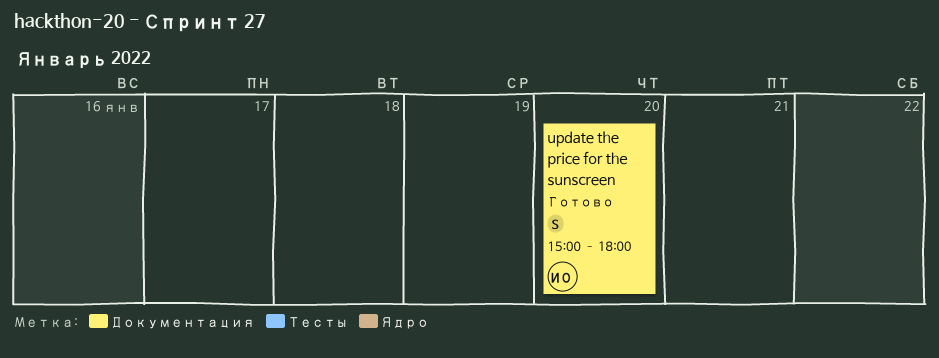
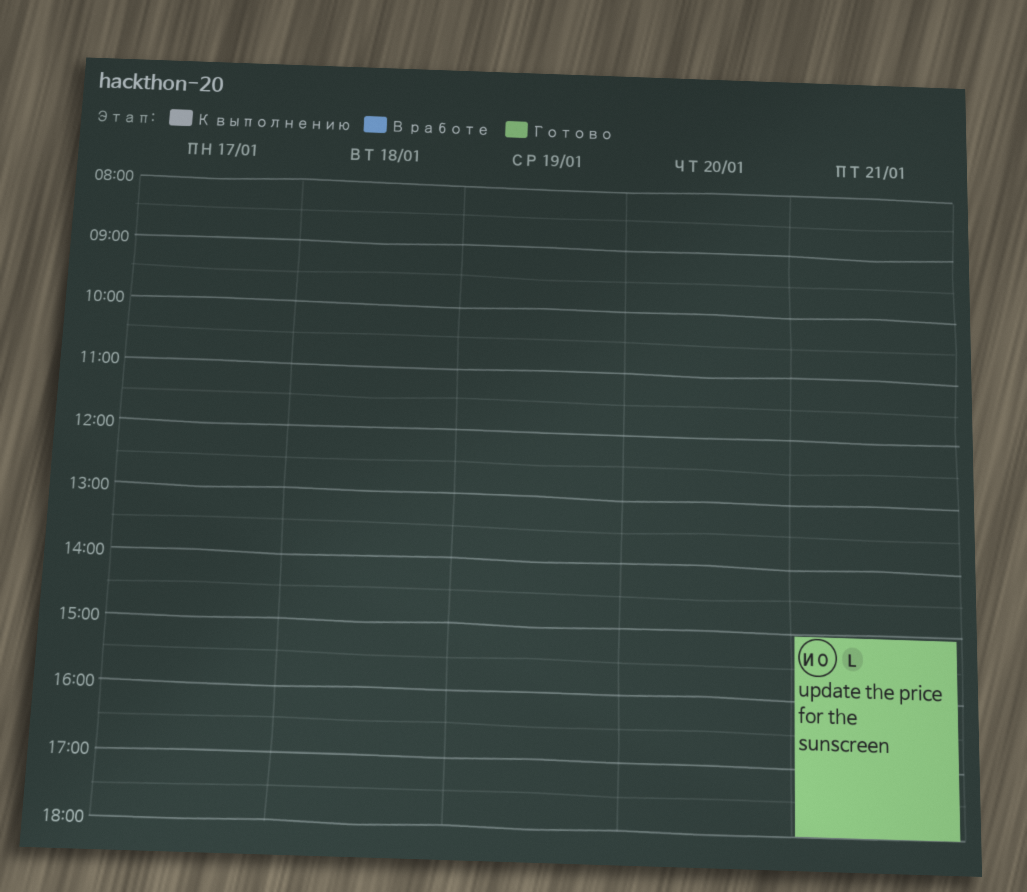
update the price for the sunscreen, estimate: S -> L
update the price for the sunscreen, day: Jan 20 -> Jan 21

